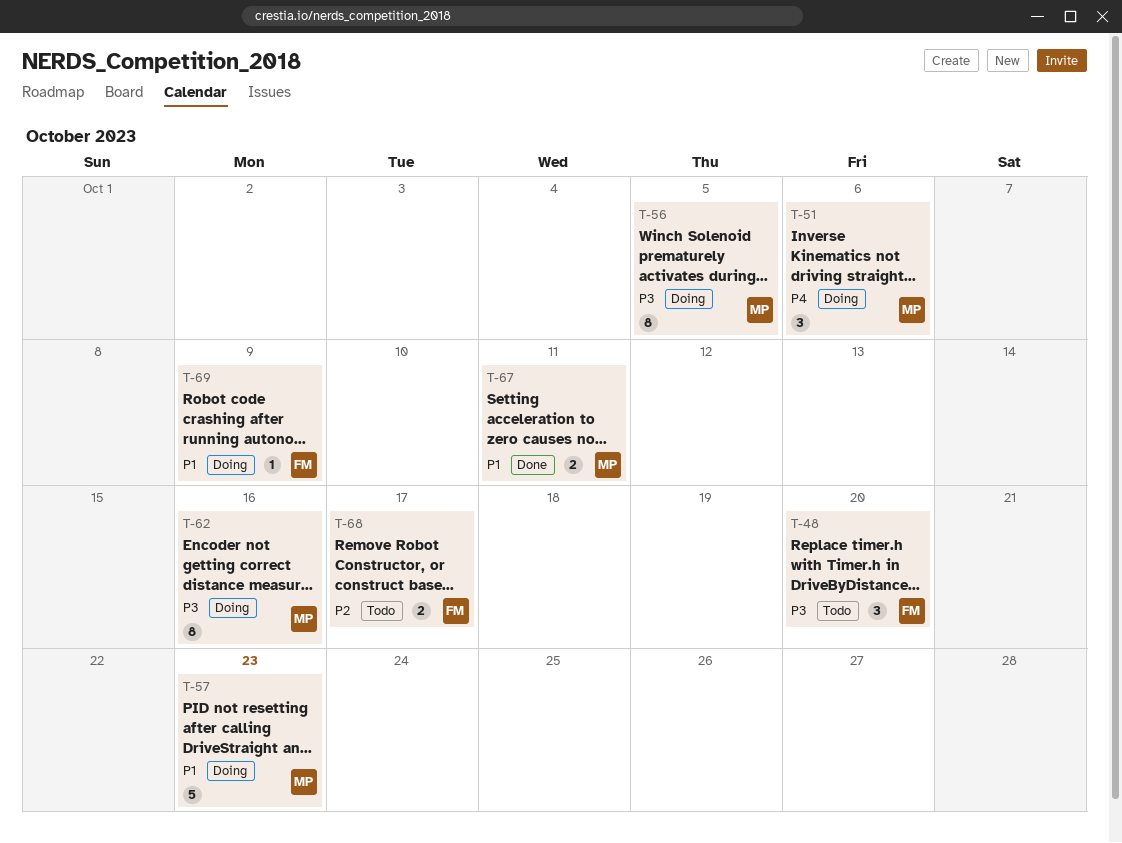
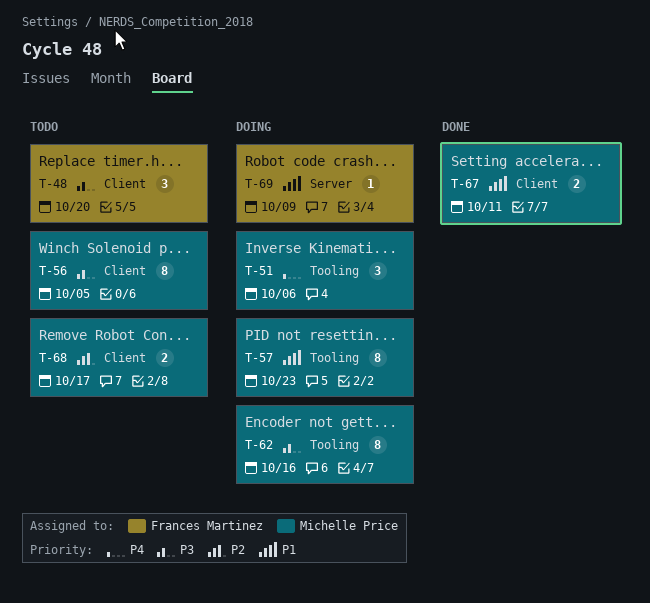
T-56, status: Doing -> Todo
T-57, estimate: 5 -> 8
T-68, owner: Frances Martinez -> Michelle Price

